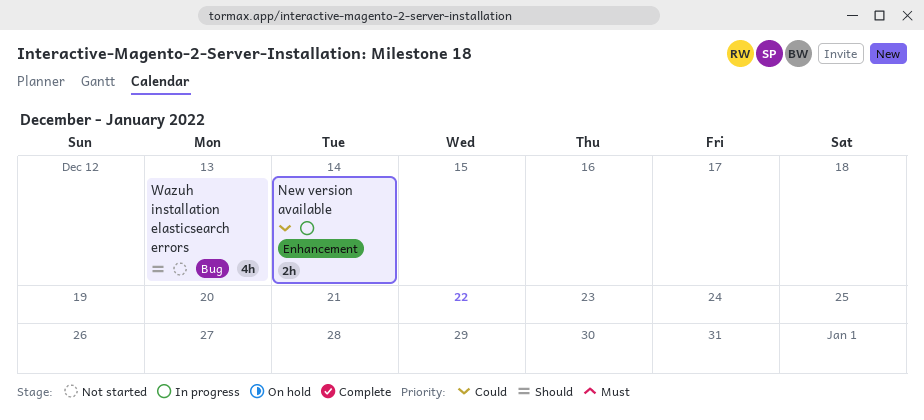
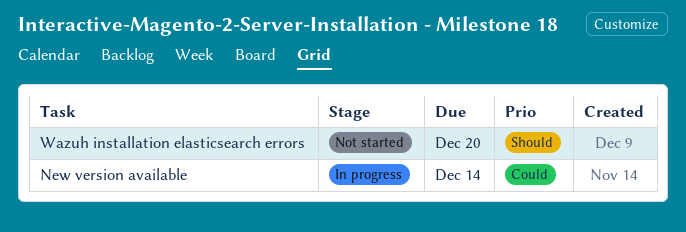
Wazuh installation elasticsearch errors, due: Dec 13 -> Dec 20

